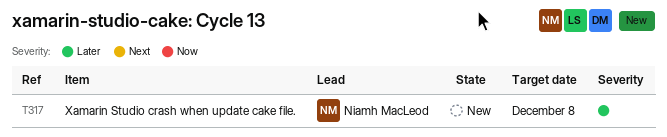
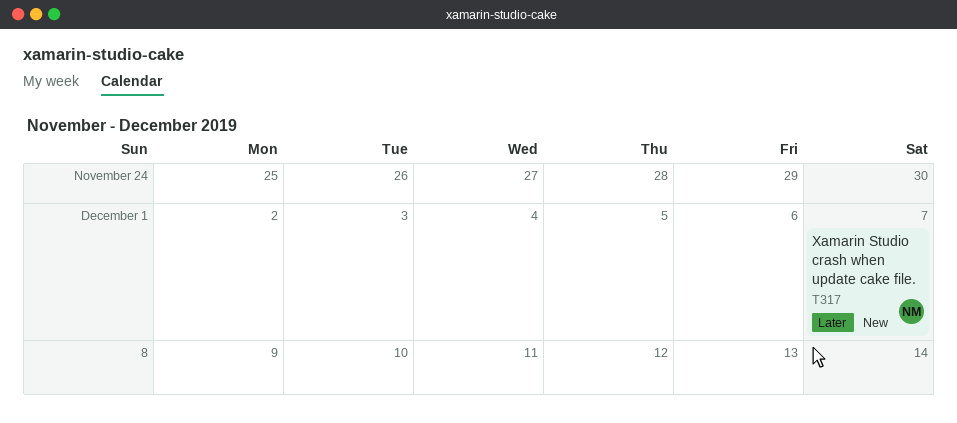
T317, due: Dec 8 -> Dec 7

